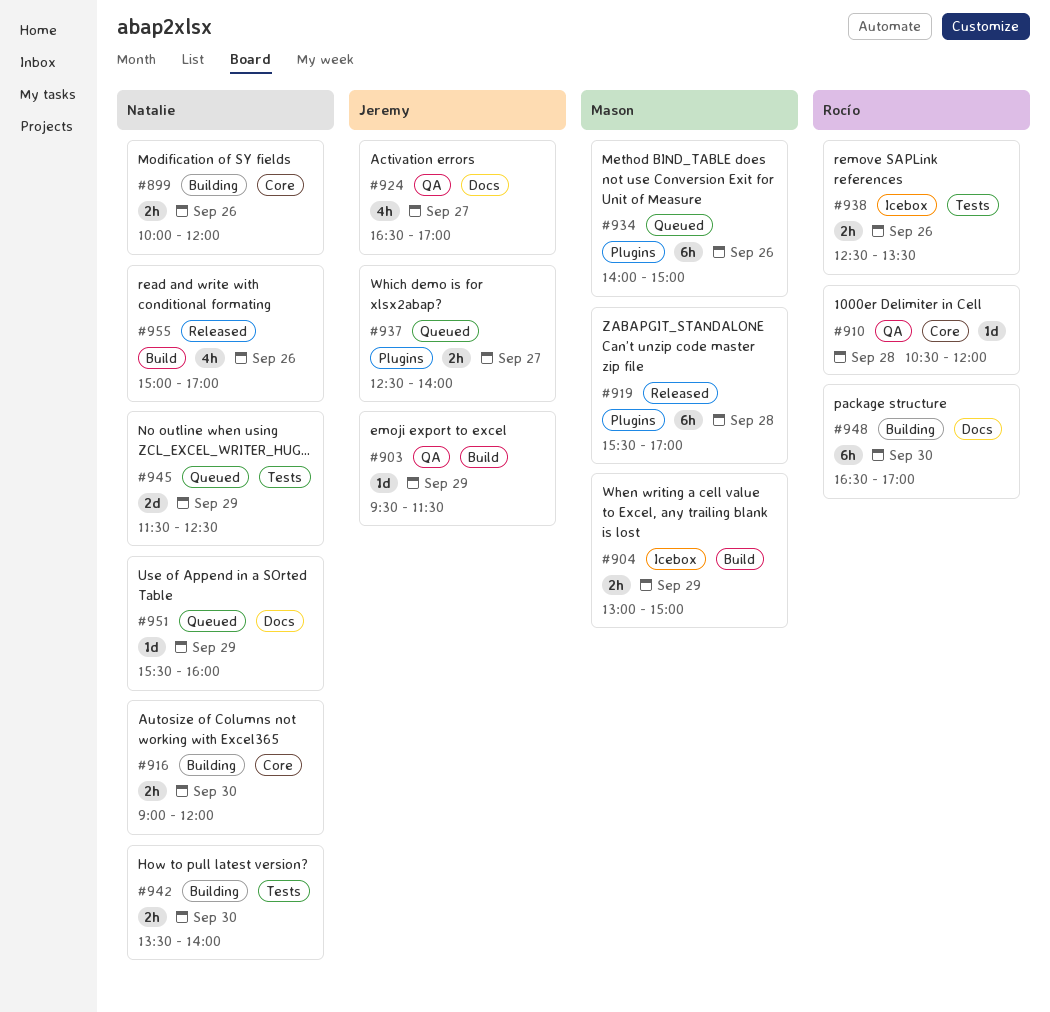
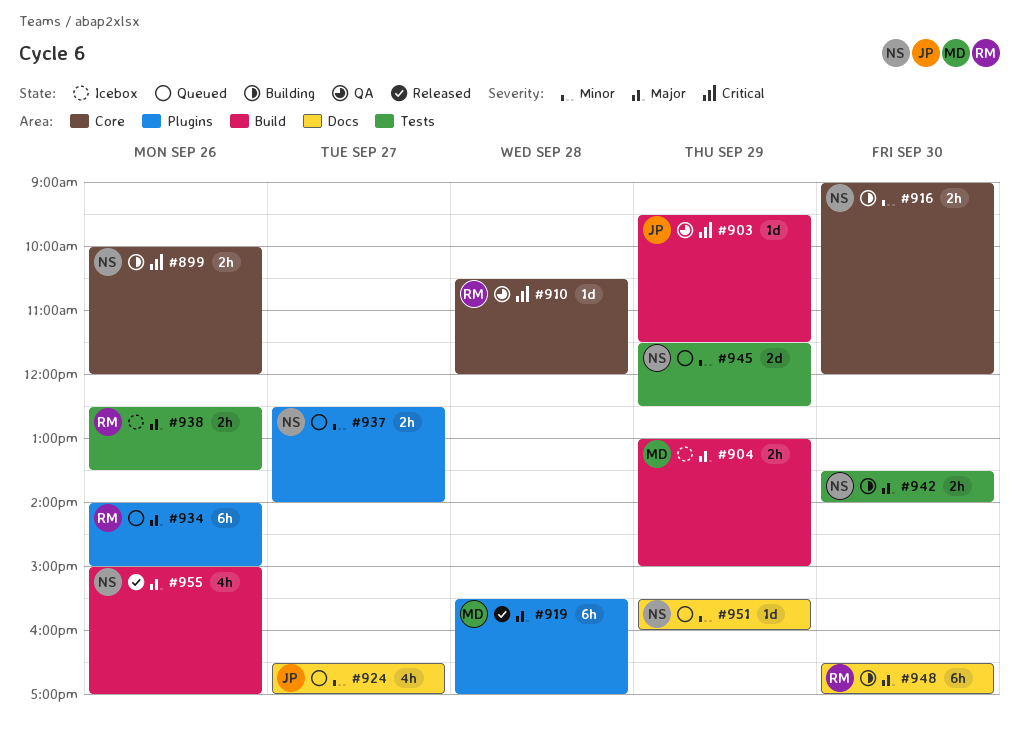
#924, status: QA -> Queued
#934, owner: Mason -> Rocío
#937, owner: Jeremy -> Natalie

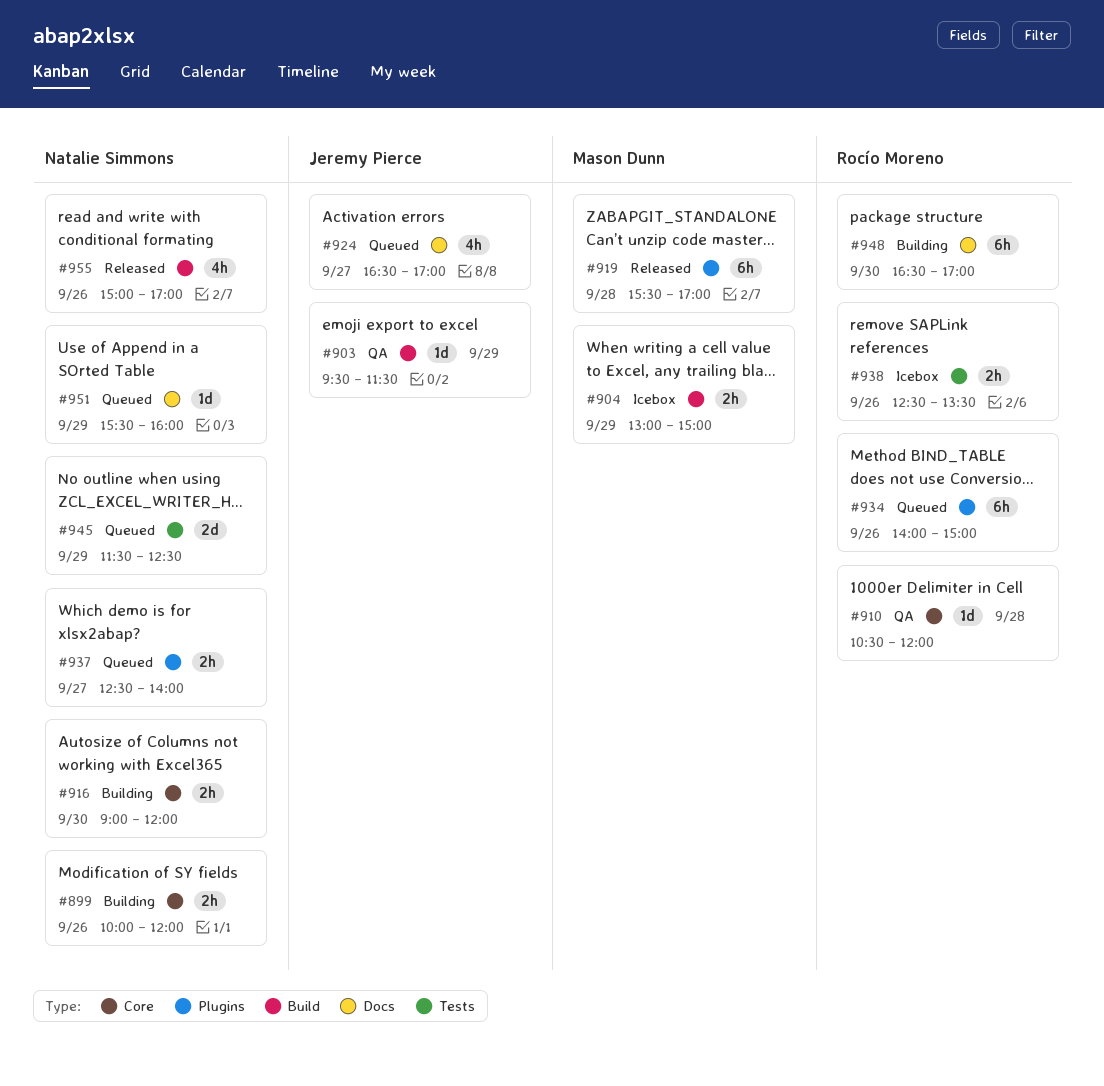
#942: present -> none

